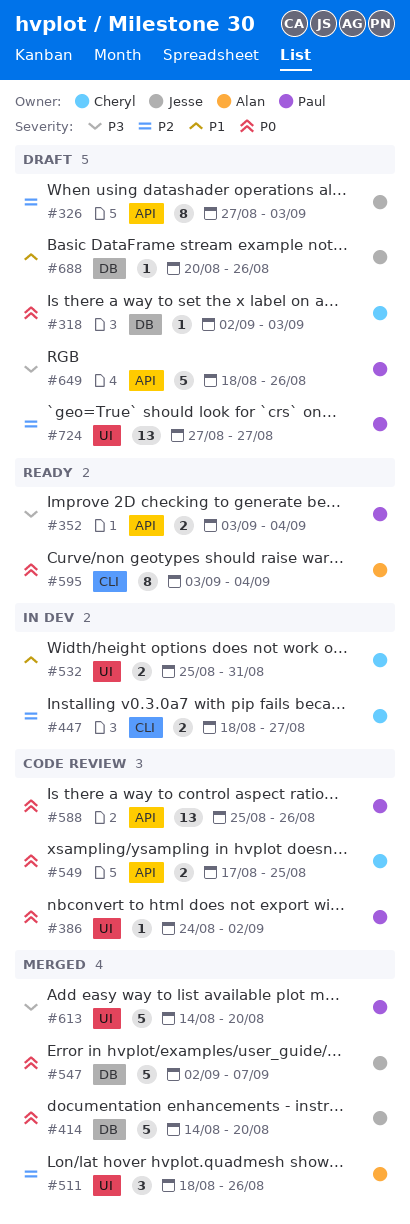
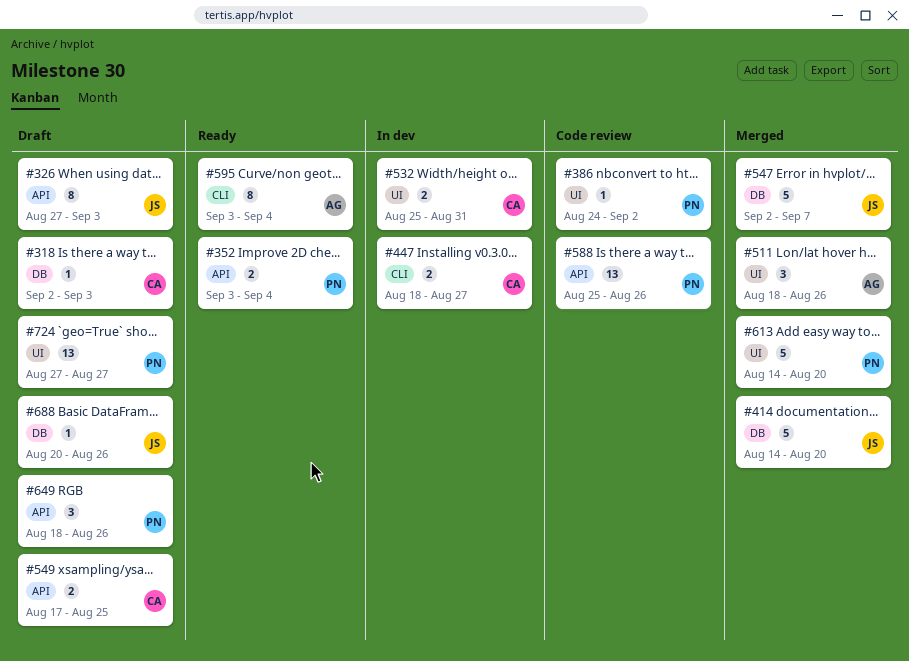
#549, status: Code review -> Draft
#649, estimate: 5 -> 3

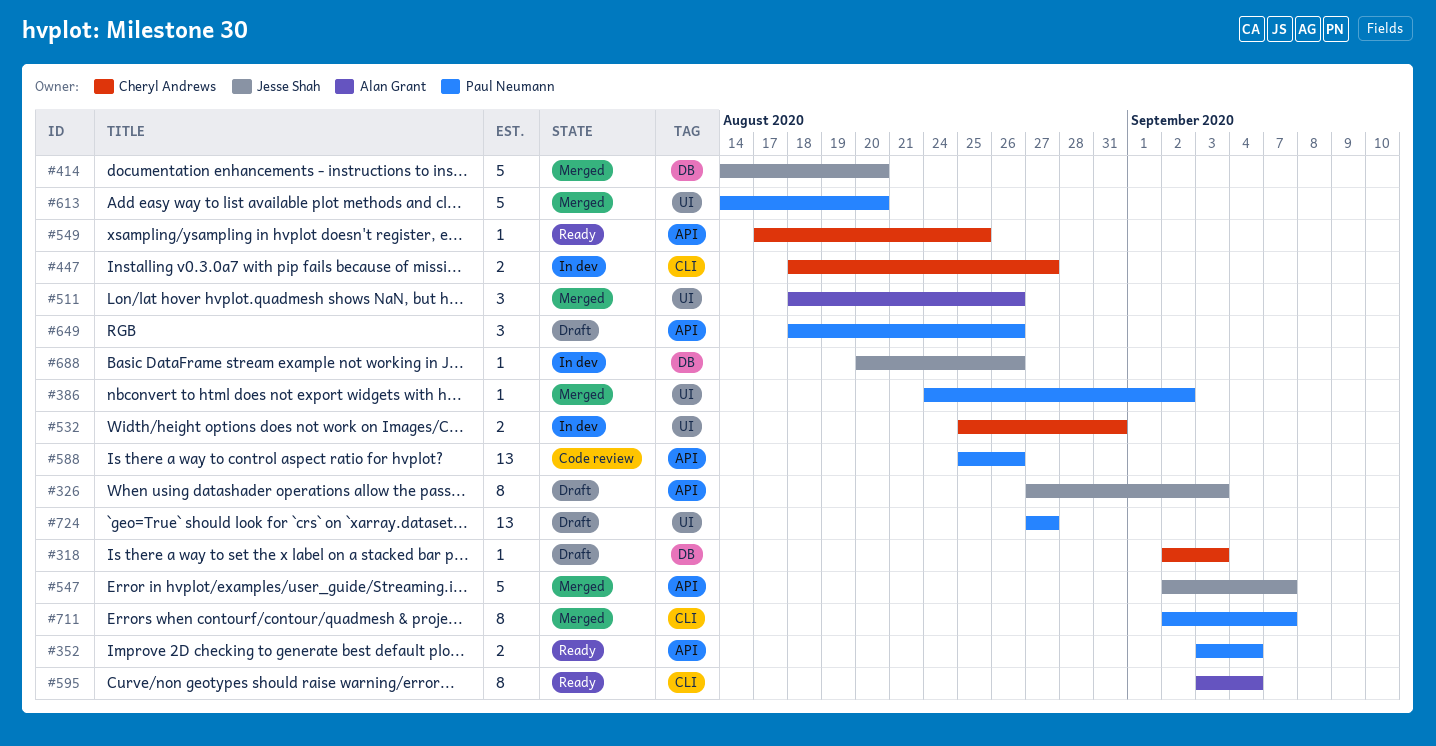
#386, status: Code review -> Merged
#547, label: DB -> API
#549, status: Draft -> Ready
#549, estimate: 2 -> 1
#688, status: Draft -> In dev
#711: none -> present

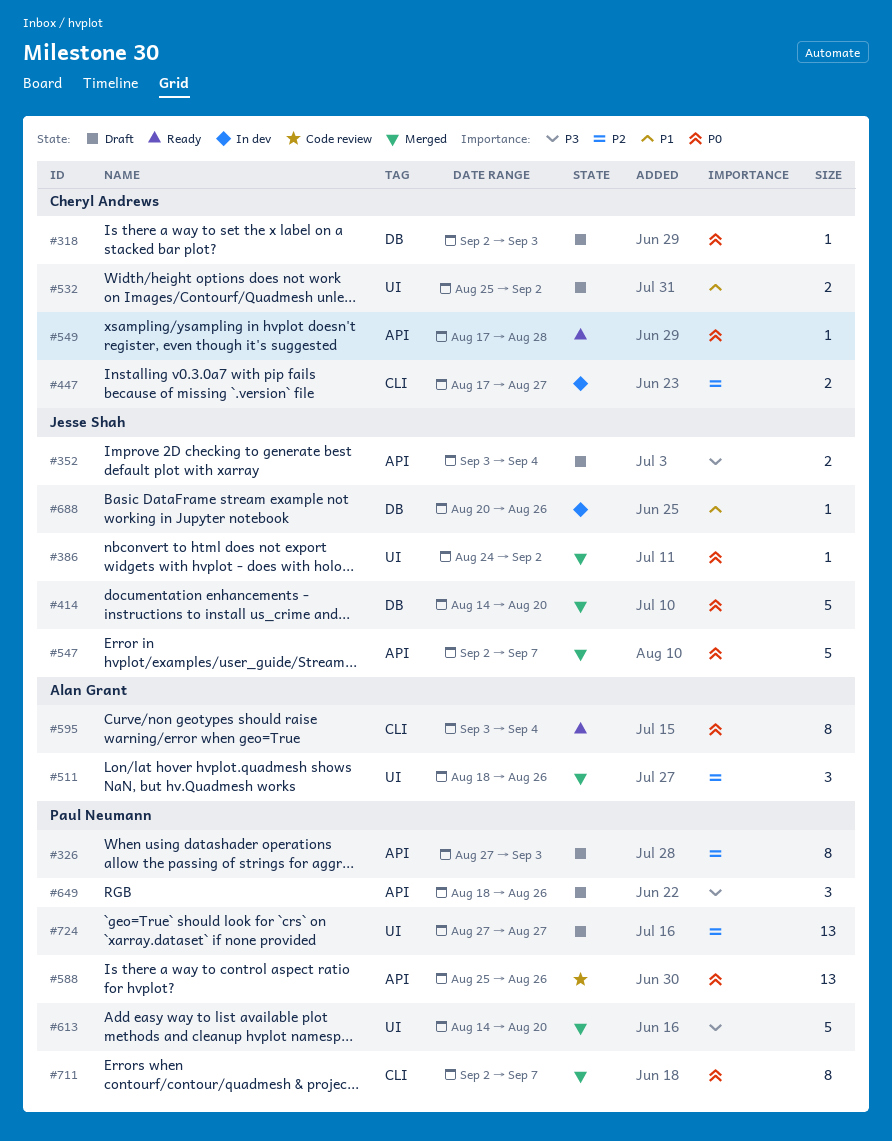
#326, owner: Jesse Shah -> Paul Neumann
#352, status: Ready -> Draft
#352, owner: Paul Neumann -> Jesse Shah
#386, owner: Paul Neumann -> Jesse Shah
#447, start: Aug 18 -> Aug 17
#532, status: In dev -> Draft
#532, due: Aug 31 -> Sep 2
#549, due: Aug 25 -> Aug 28

